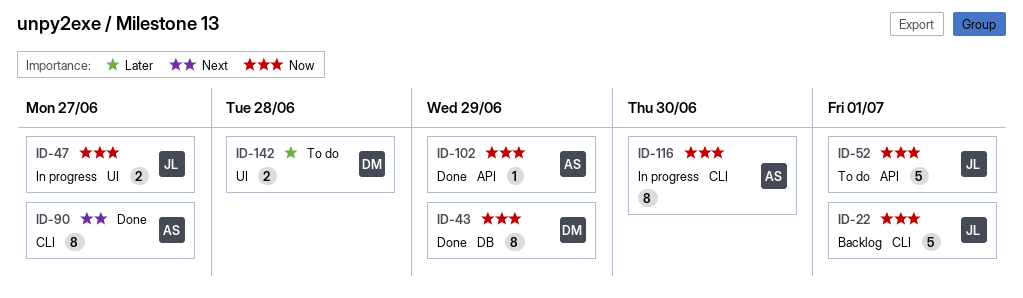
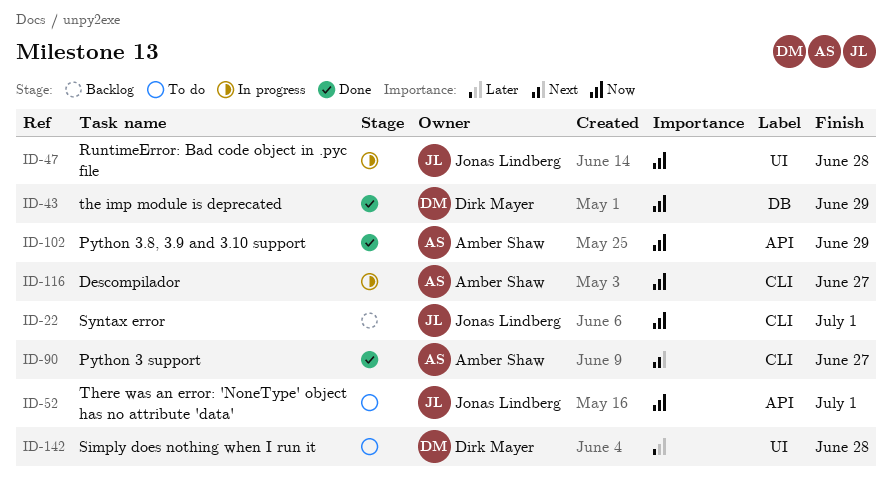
ID-47, due: Jun 27 -> Jun 28
ID-116, due: Jun 30 -> Jun 27

